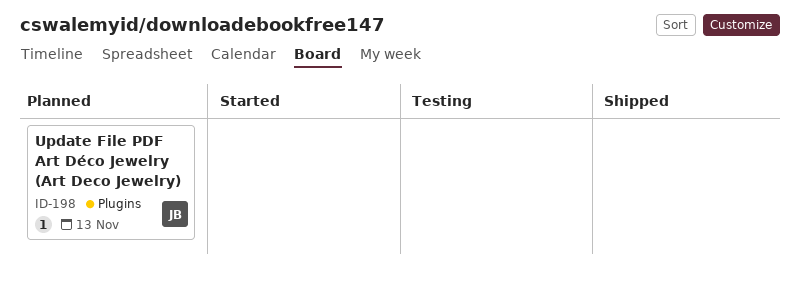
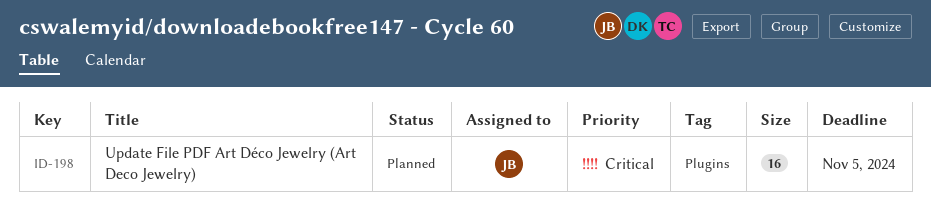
ID-198, estimate: 1 -> 16
ID-198, due: Nov 13 -> Nov 5

